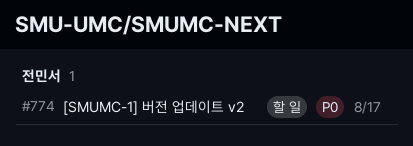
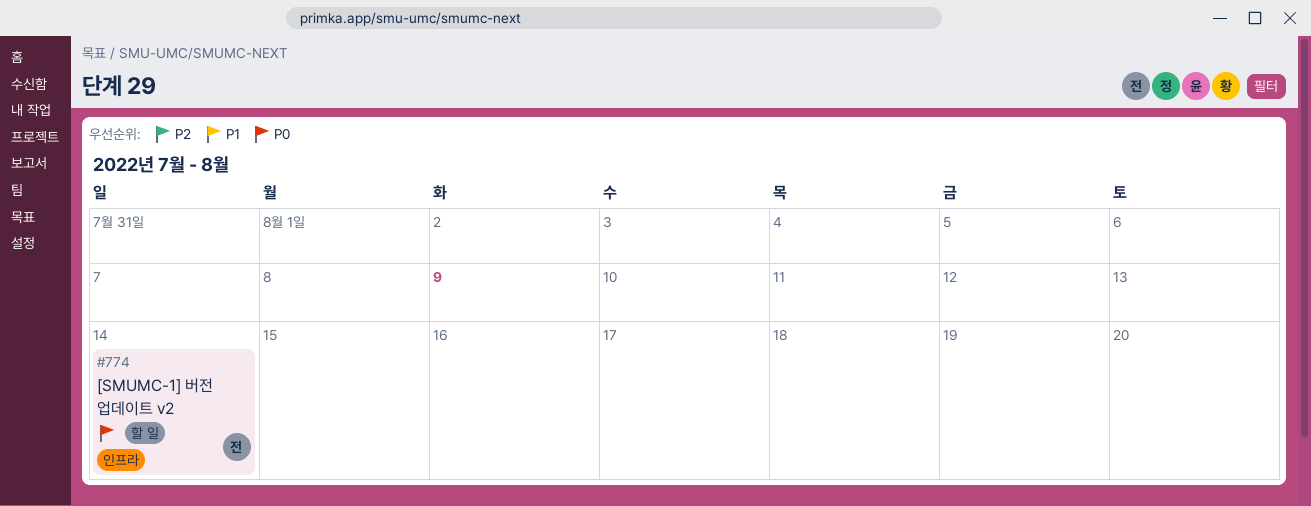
#774, due: Aug 17 -> Aug 14

